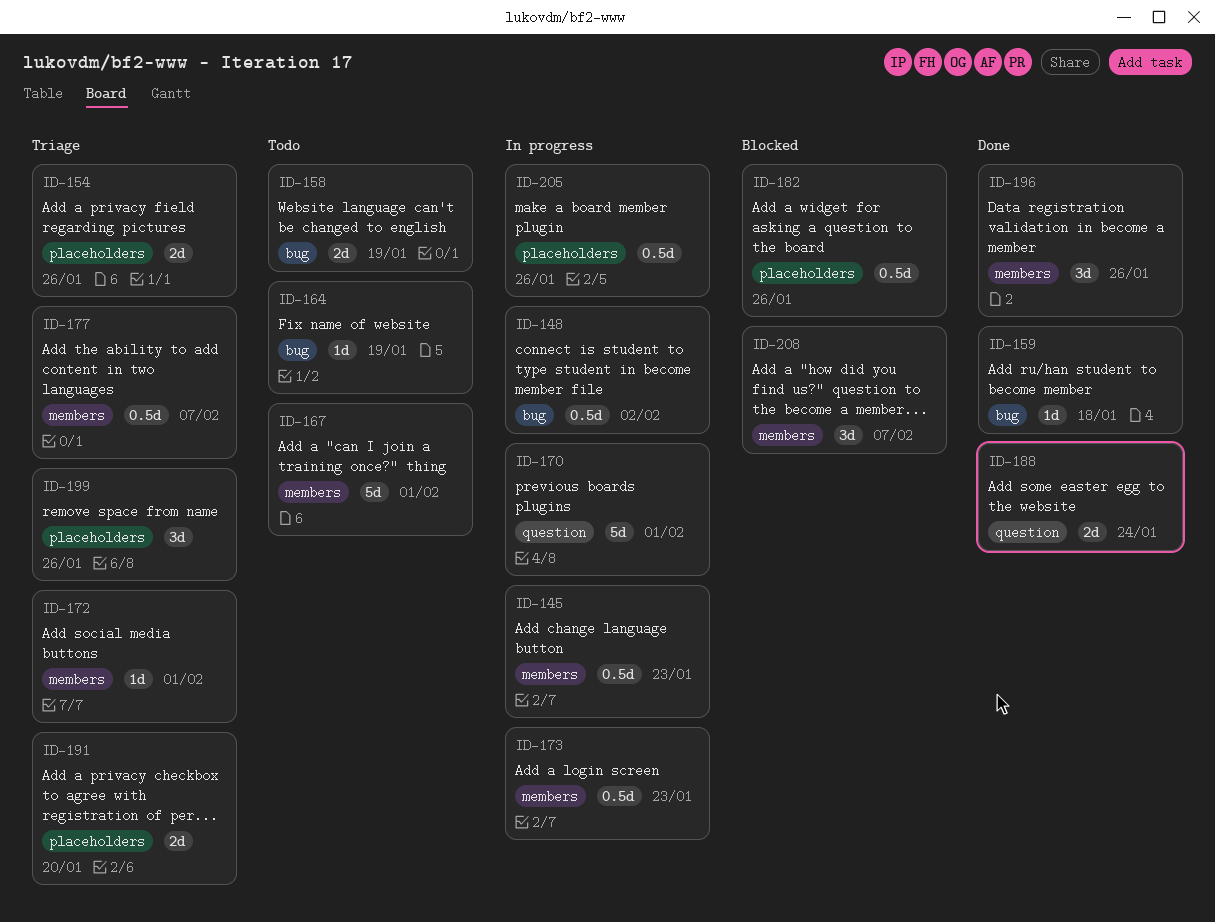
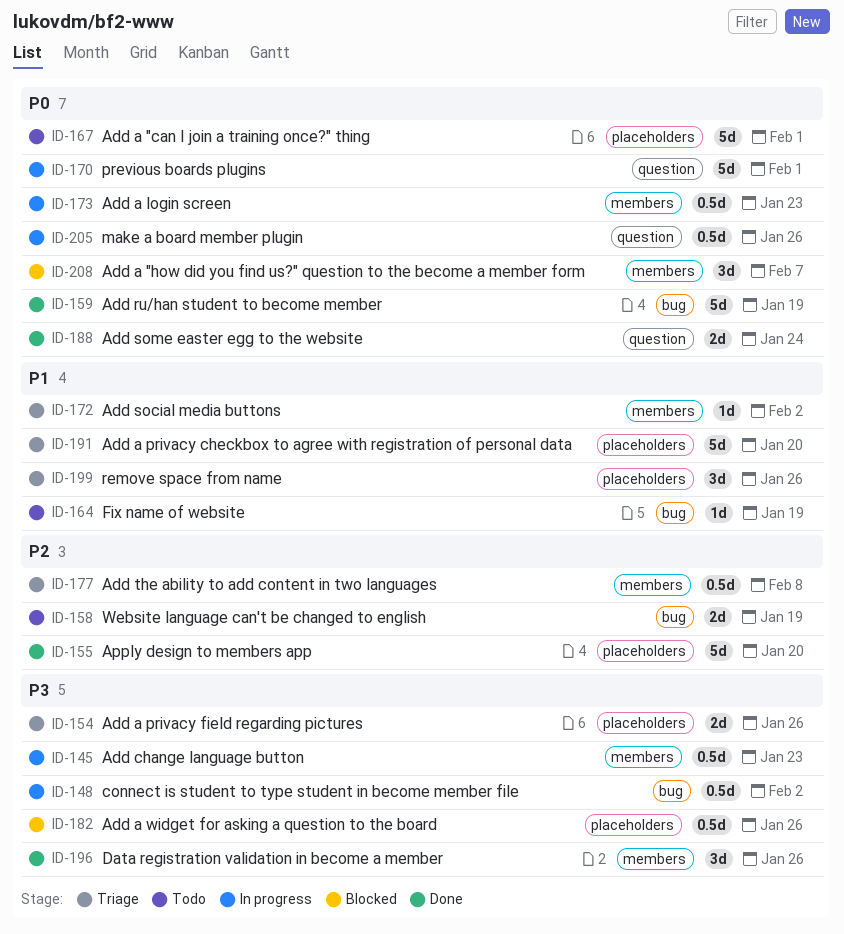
ID-155: none -> present
ID-159, estimate: 1d -> 5d
ID-159, due: Jan 18 -> Jan 19
ID-167, label: members -> placeholders
ID-172, due: Feb 1 -> Feb 2
ID-177, due: Feb 7 -> Feb 8
ID-191, estimate: 2d -> 5d
ID-205, label: placeholders -> question

